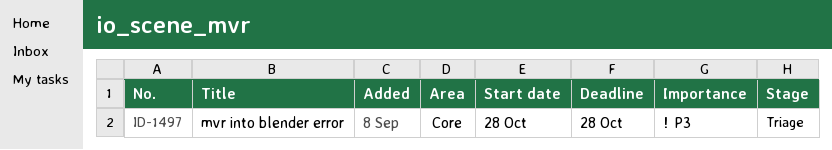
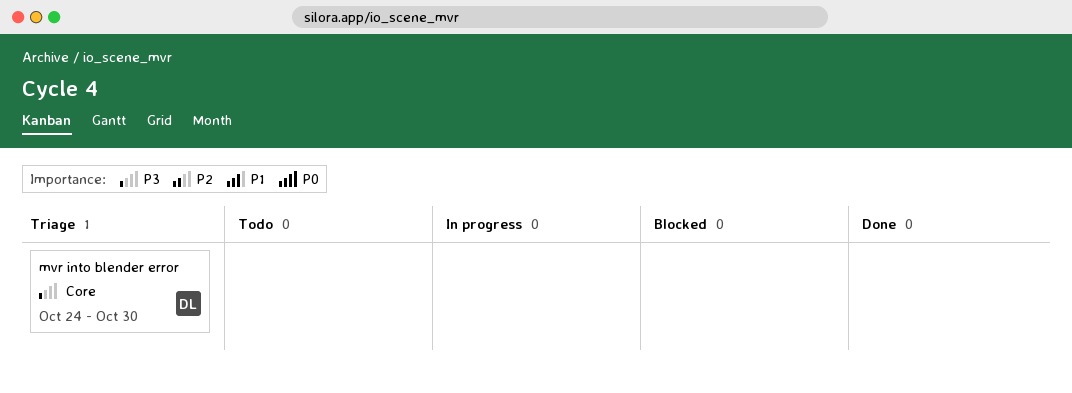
mvr into blender error, start: Oct 28 -> Oct 24
mvr into blender error, due: Oct 28 -> Oct 30

